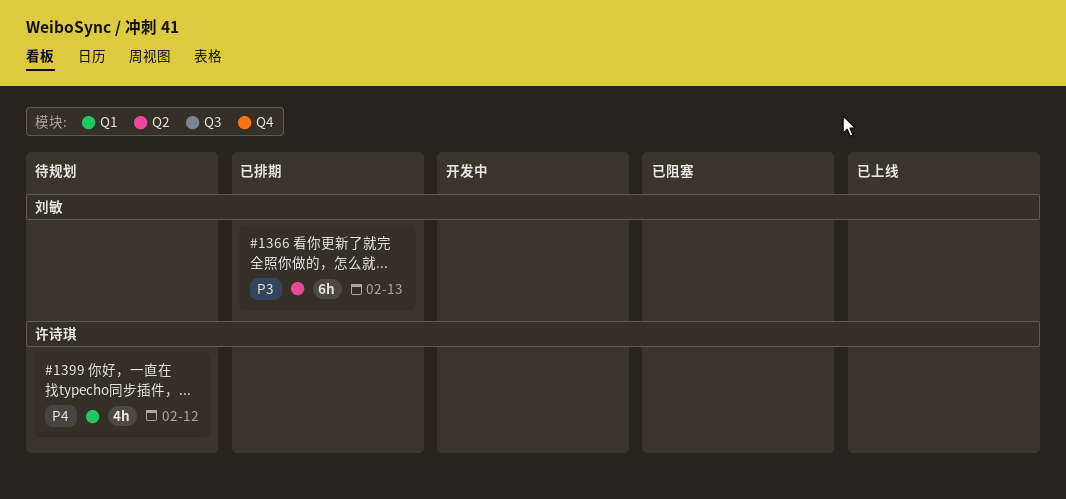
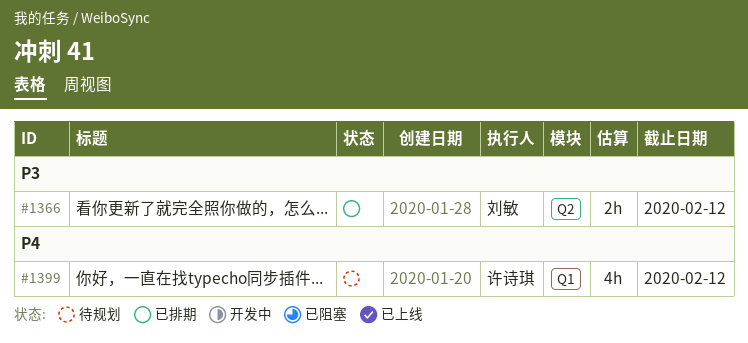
#1366, estimate: 6h -> 2h
#1366, due: Feb 13 -> Feb 12

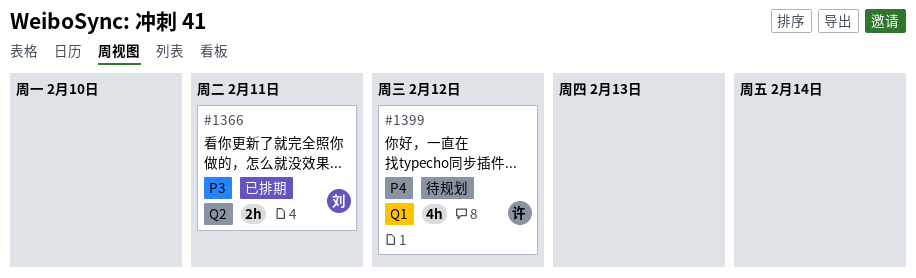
#1366, due: Feb 12 -> Feb 11

